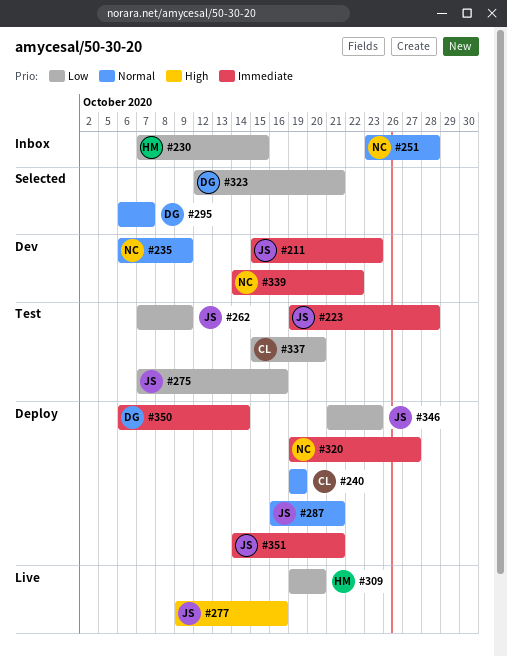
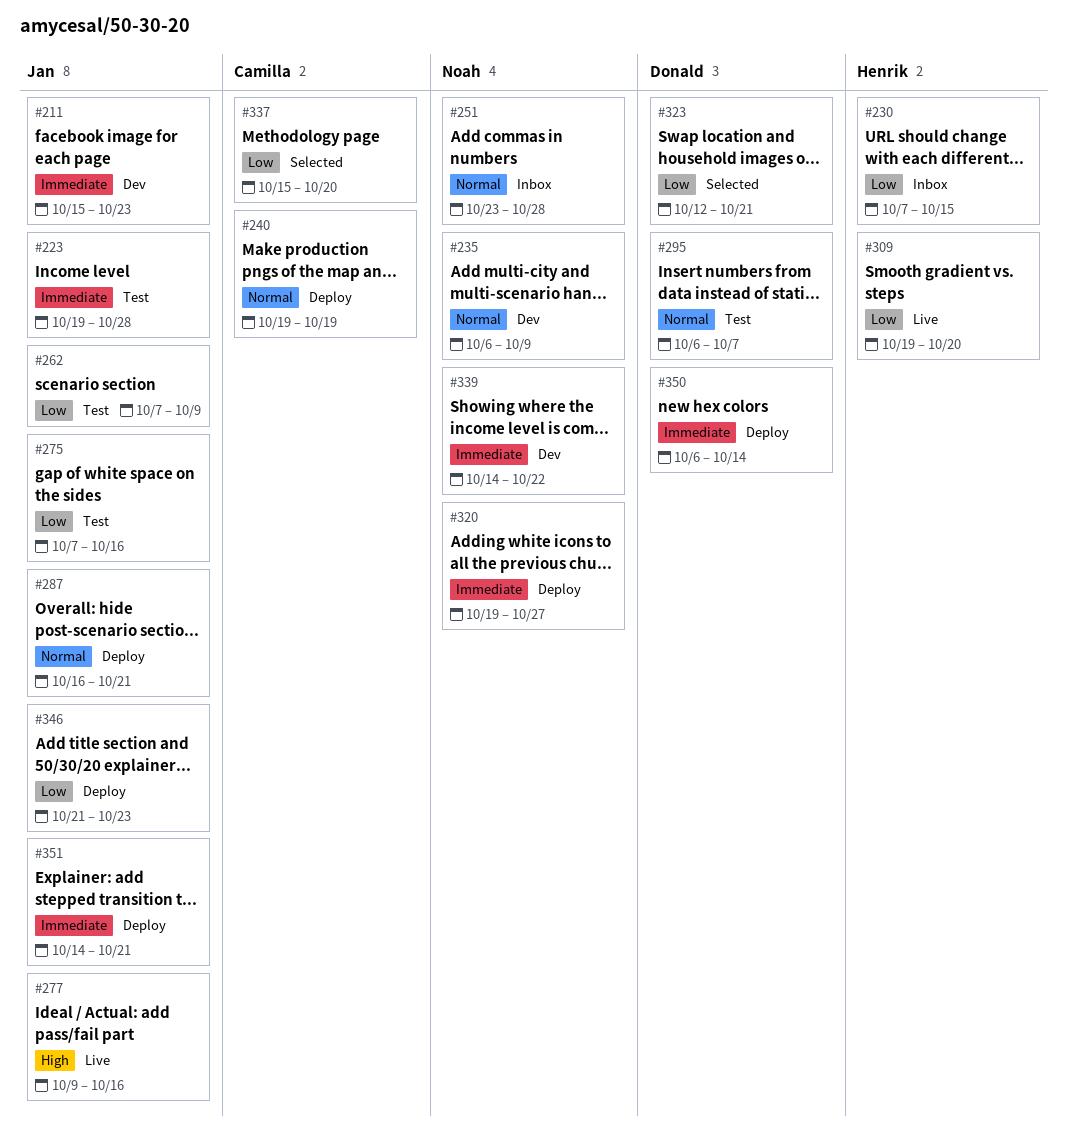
#295, status: Selected -> Test
#337, status: Test -> Selected

